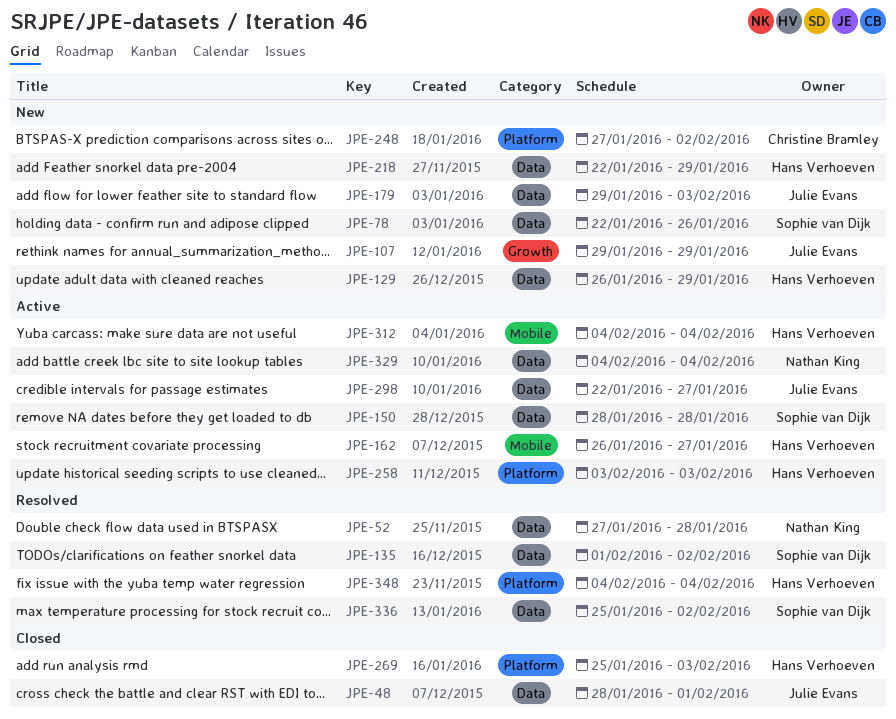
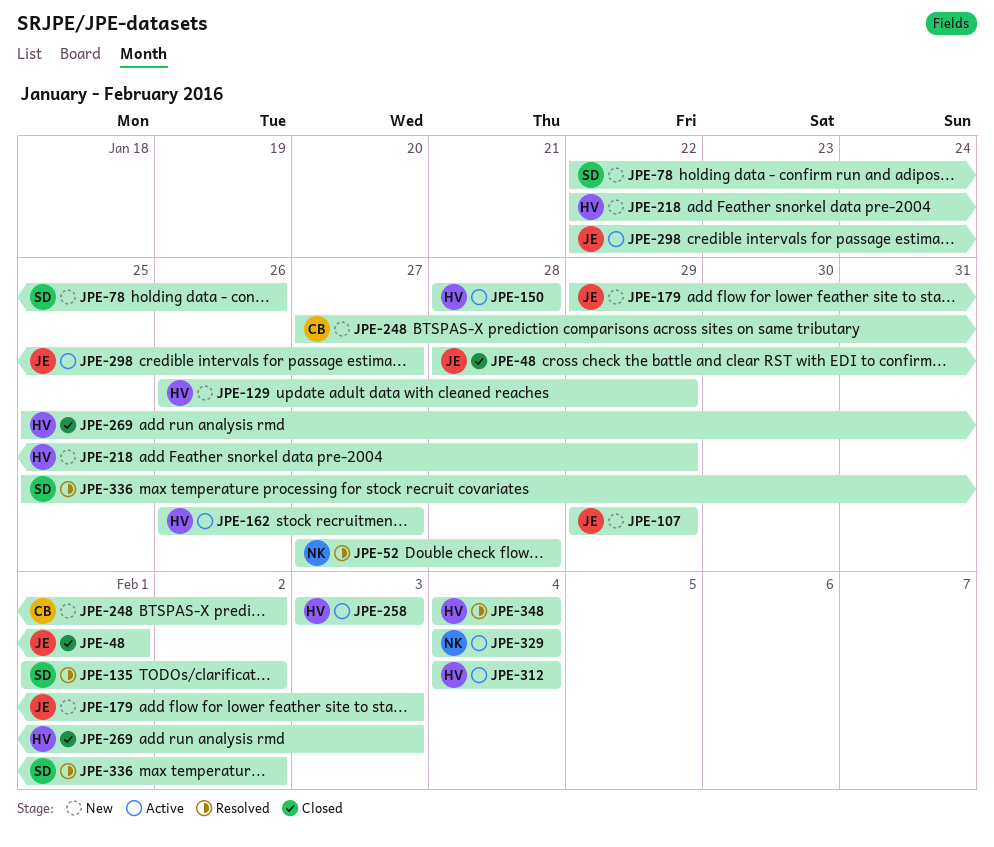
JPE-150, owner: Sophie van Dijk -> Hans Verhoeven

